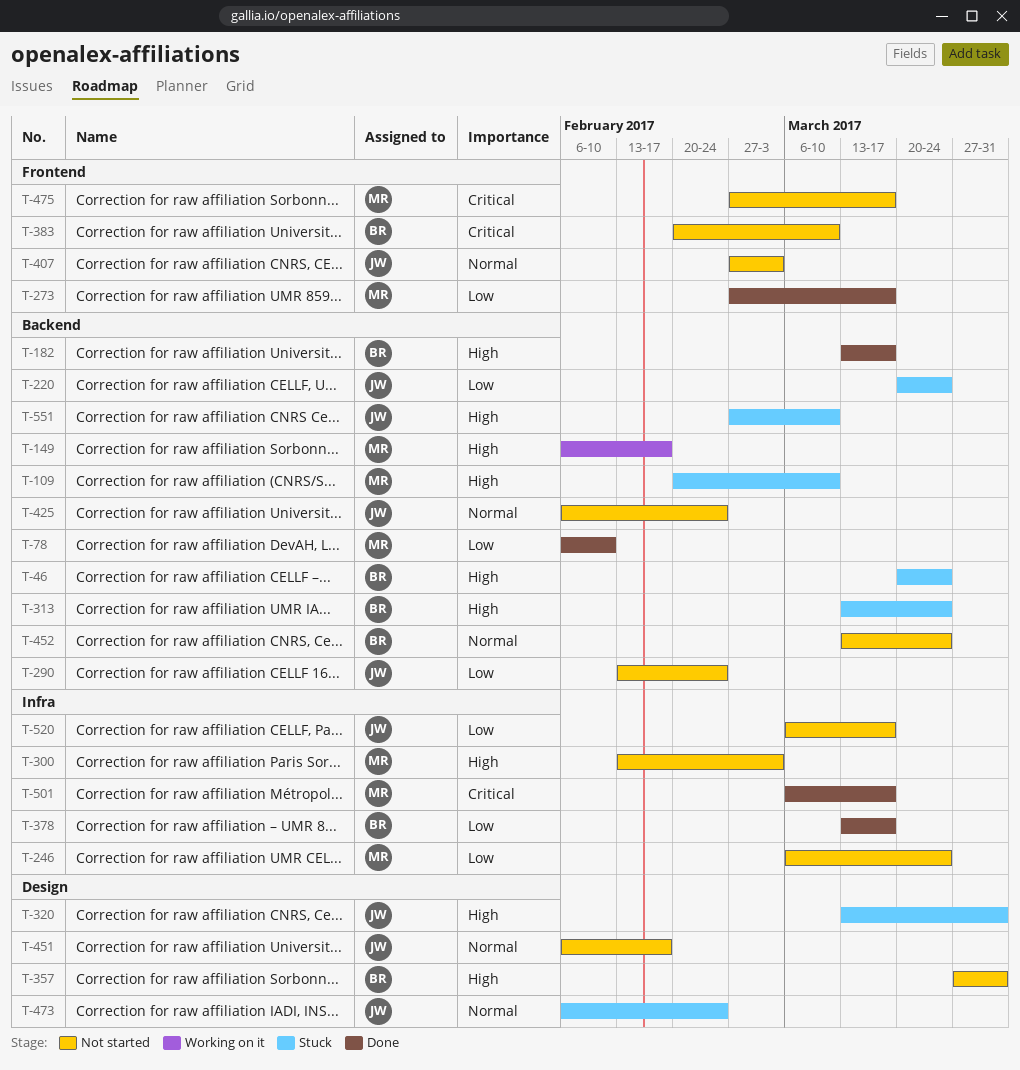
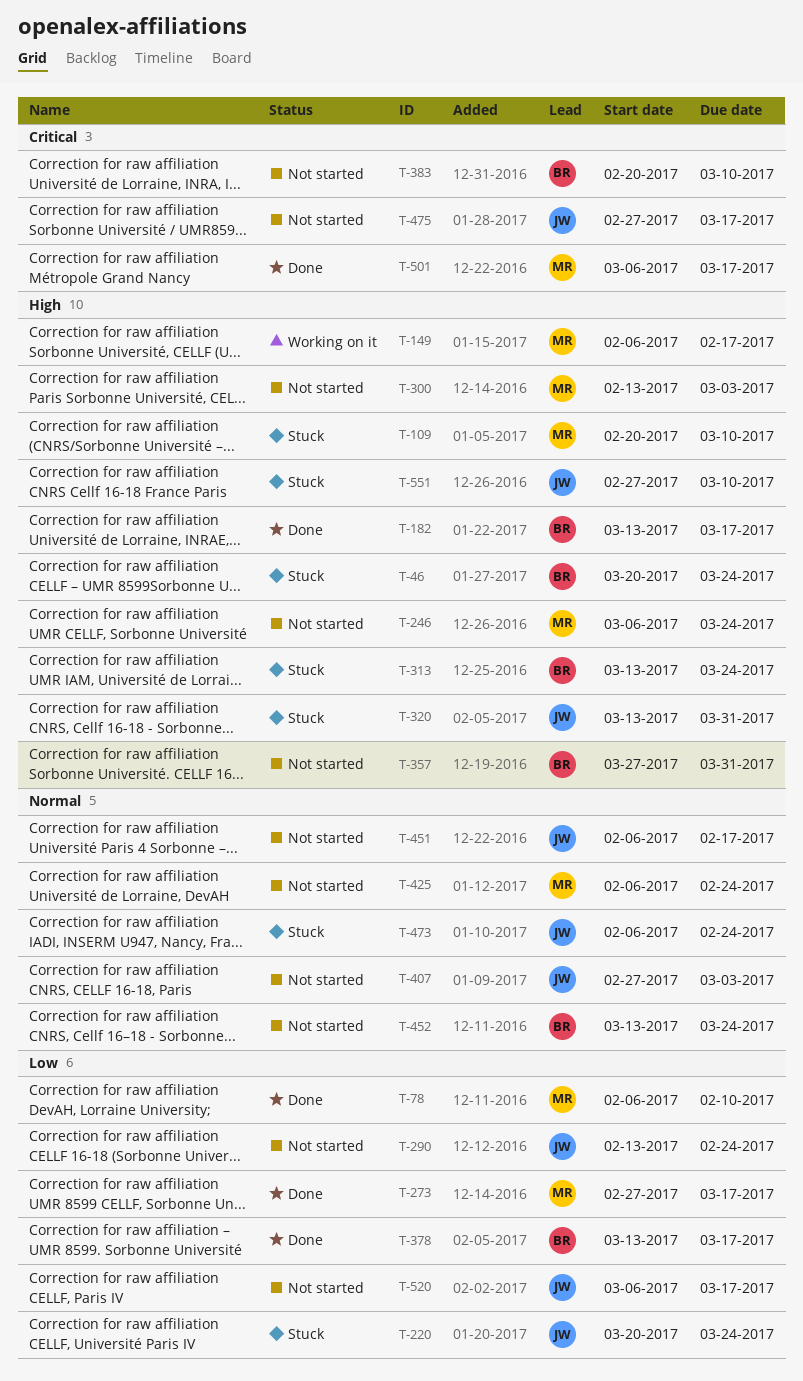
T-246, priority: Low -> High
T-425, owner: JW -> MR
T-475, owner: MR -> JW

